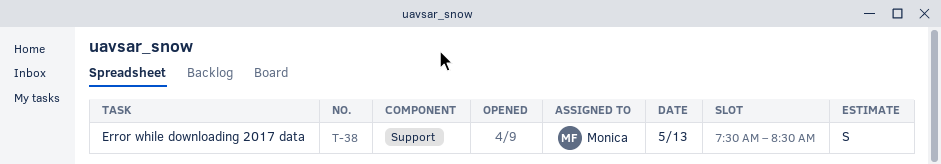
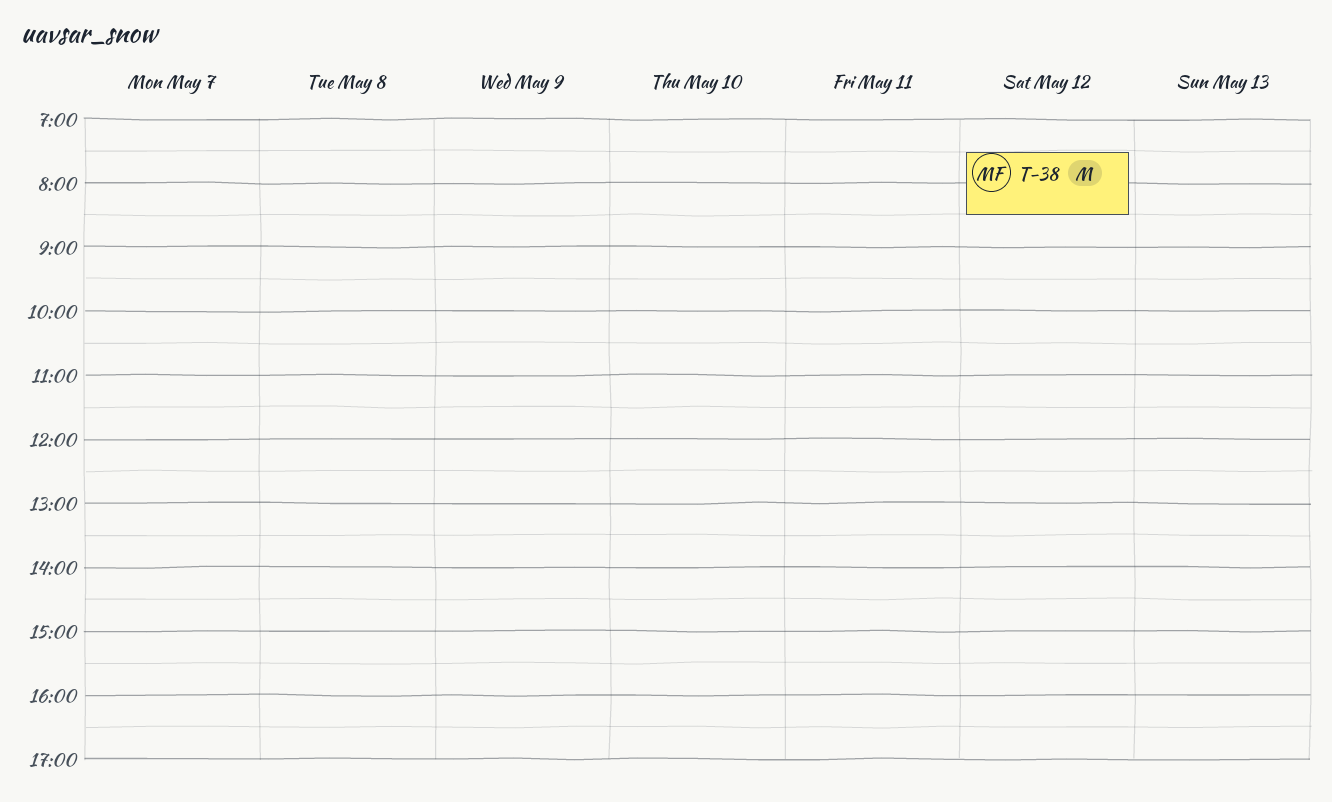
T-38, estimate: S -> M
T-38, day: May 13 -> May 12

